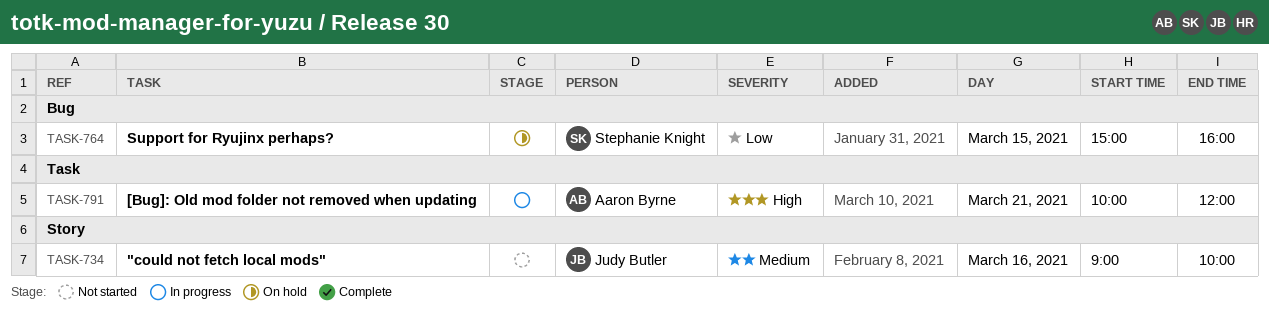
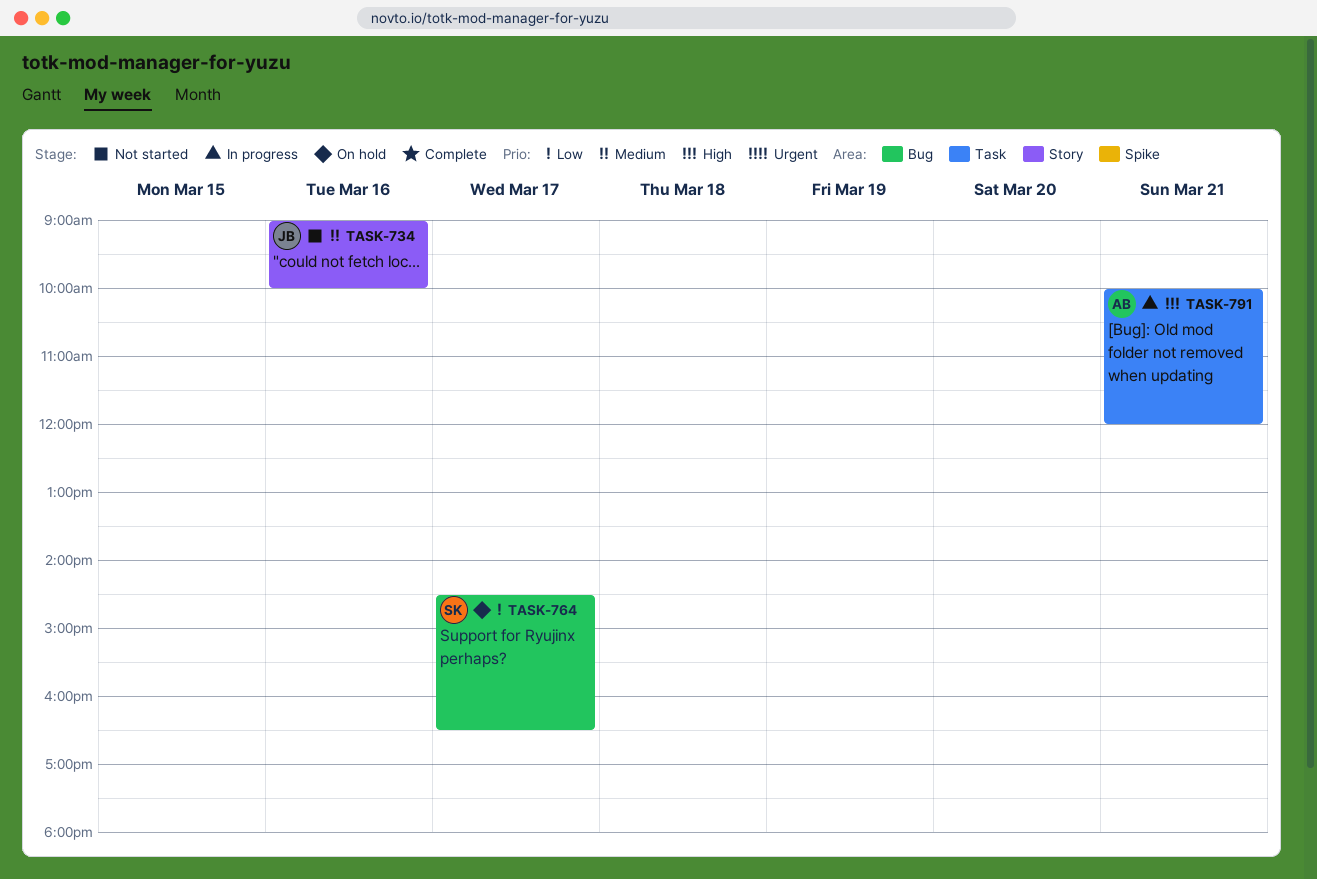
TASK-764, day: Mar 15 -> Mar 17
TASK-764, begins: 15:00 -> 14:30
TASK-764, ends: 16:00 -> 16:30

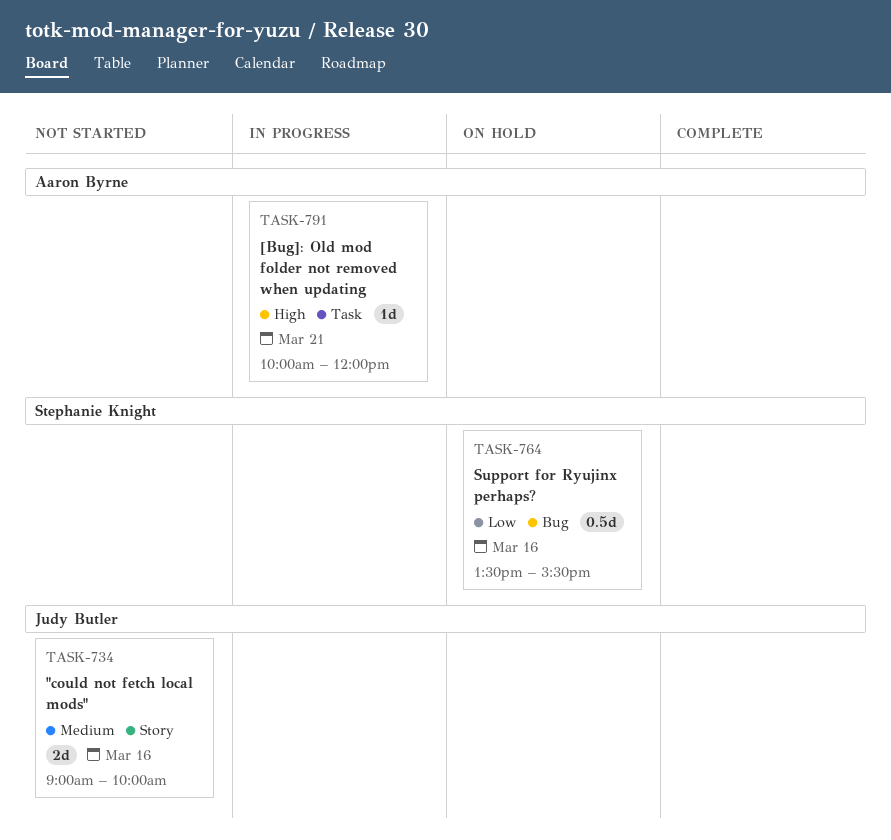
TASK-764, day: Mar 17 -> Mar 16
TASK-764, begins: 14:30 -> 13:30
TASK-764, ends: 16:30 -> 15:30

